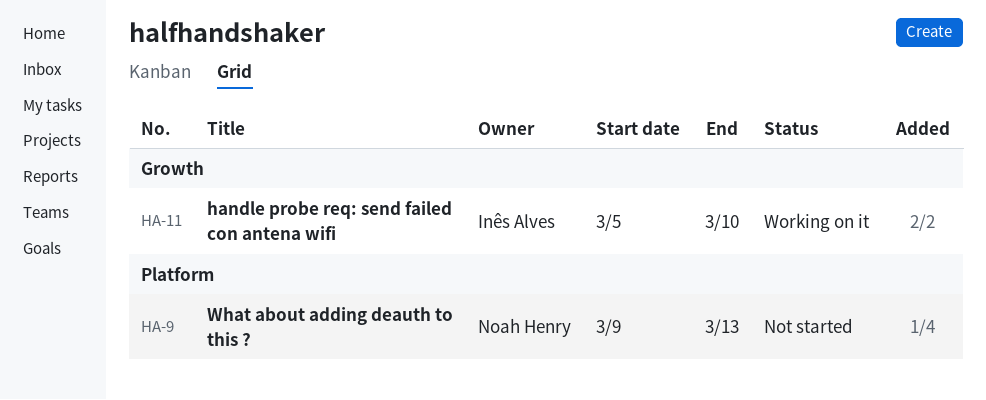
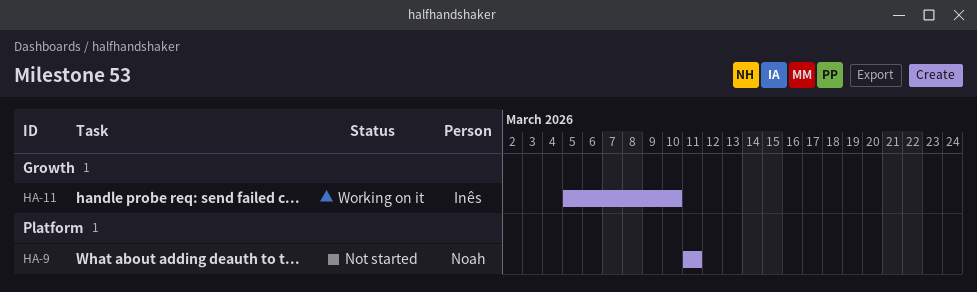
HA-9, start: Mar 9 -> Mar 11
HA-9, due: Mar 13 -> Mar 11

